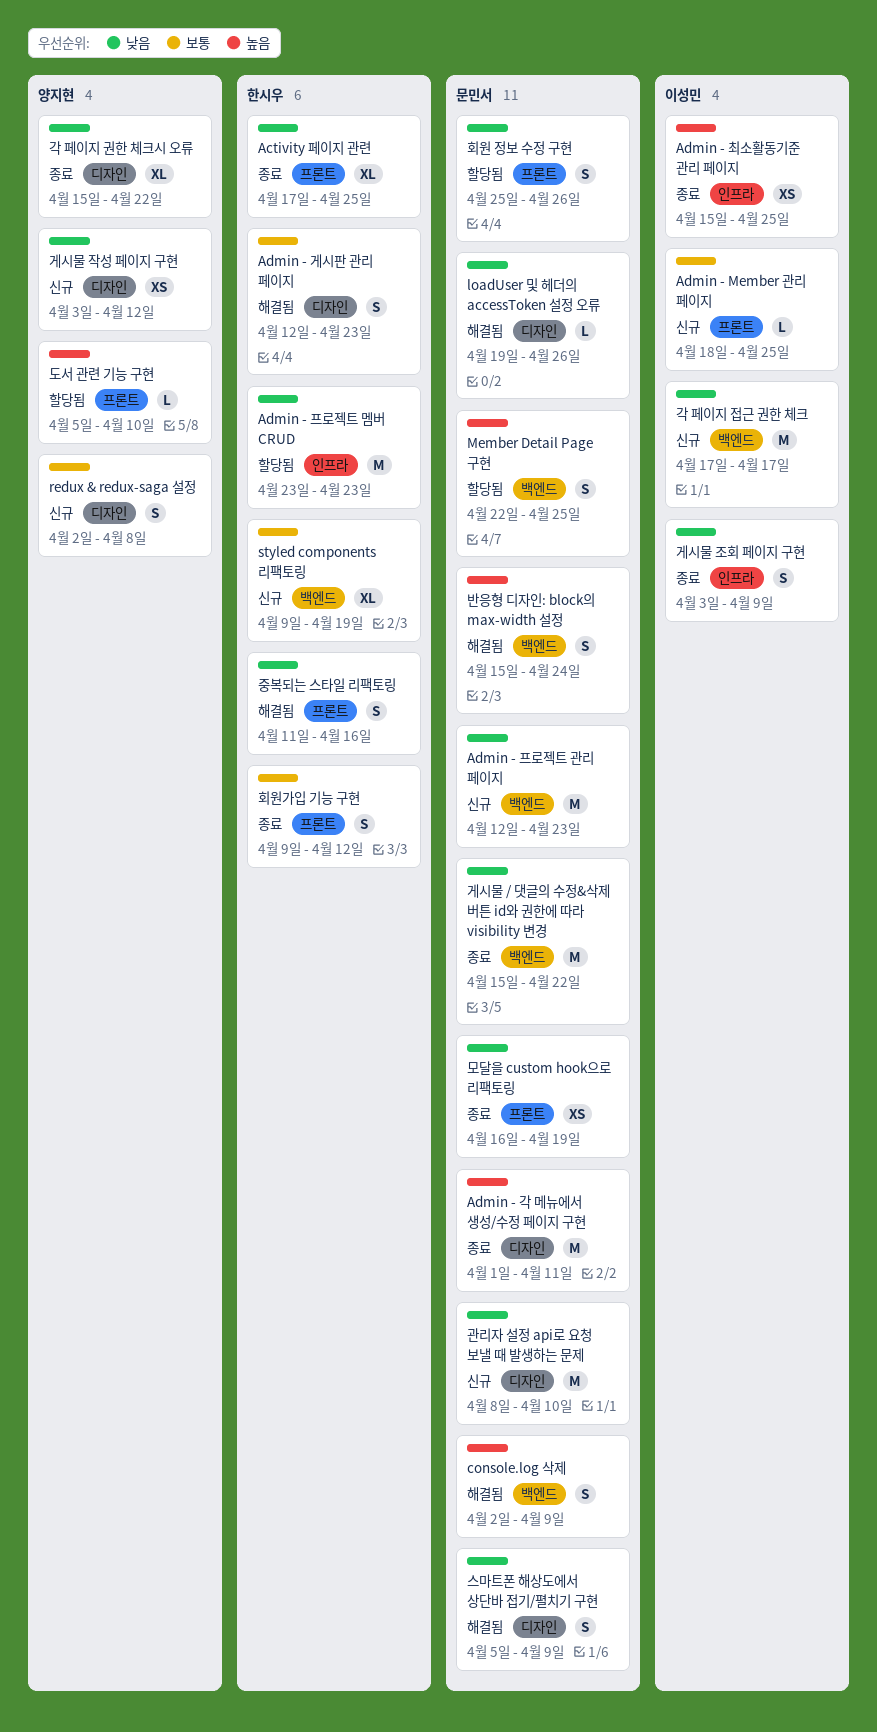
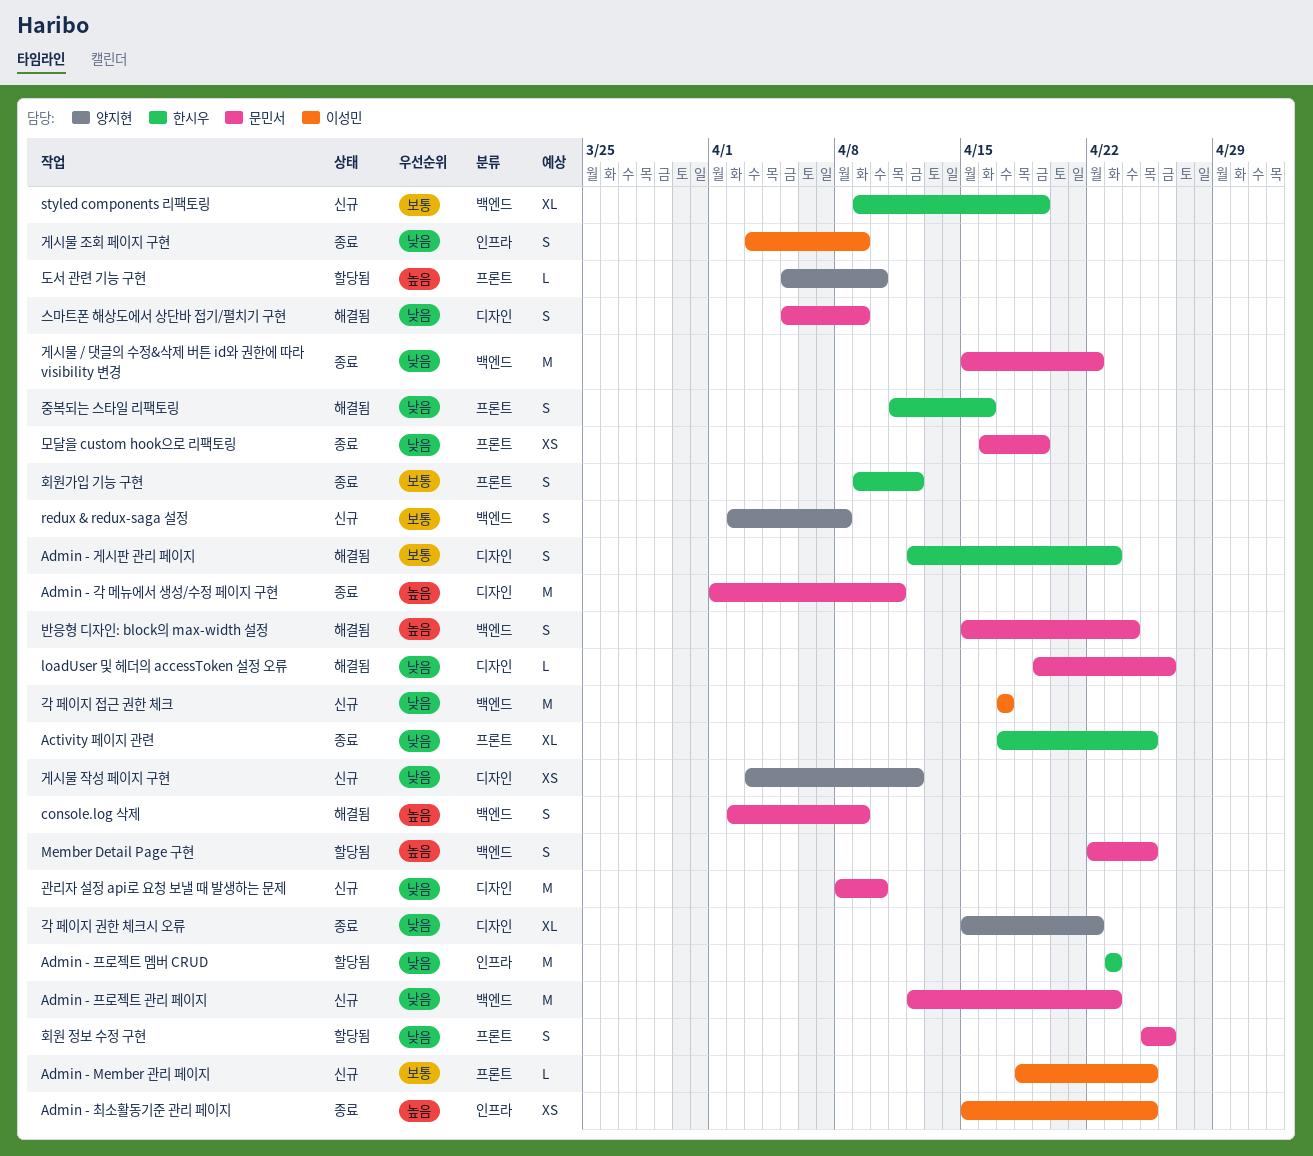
redux & redux-saga 설정, label: 디자인 -> 백엔드

